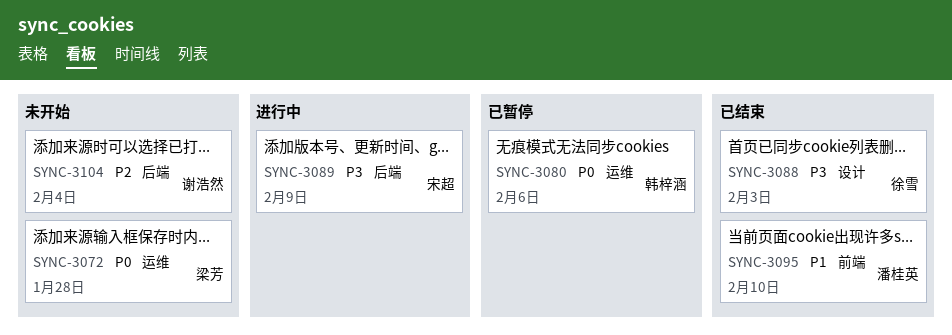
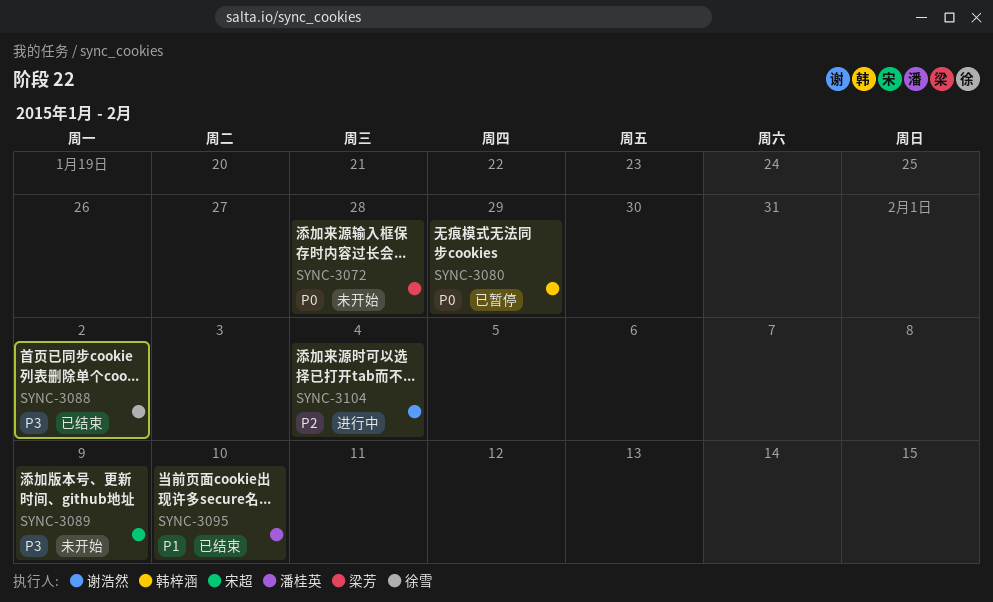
SYNC-3080, due: Feb 6 -> Jan 29
SYNC-3088, due: Feb 3 -> Feb 2
SYNC-3089, status: 进行中 -> 未开始
SYNC-3104, status: 未开始 -> 进行中

